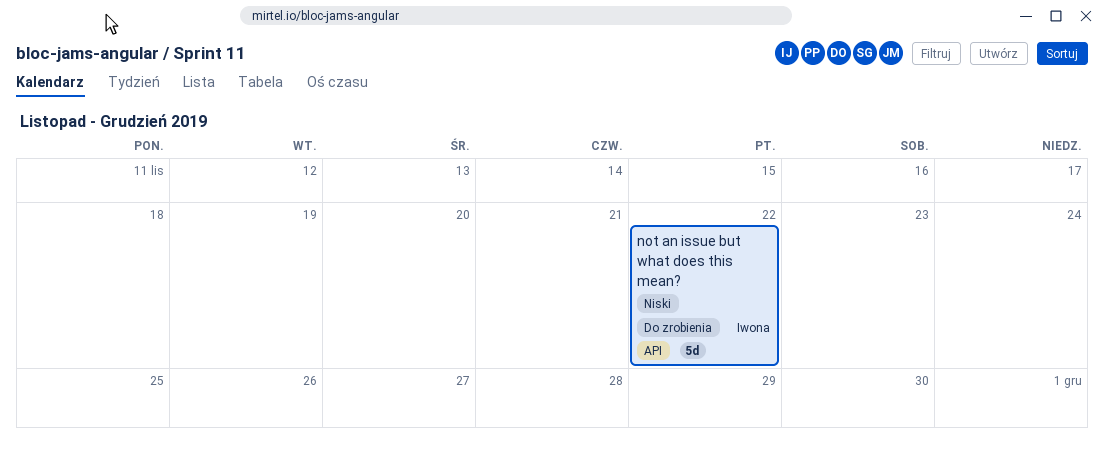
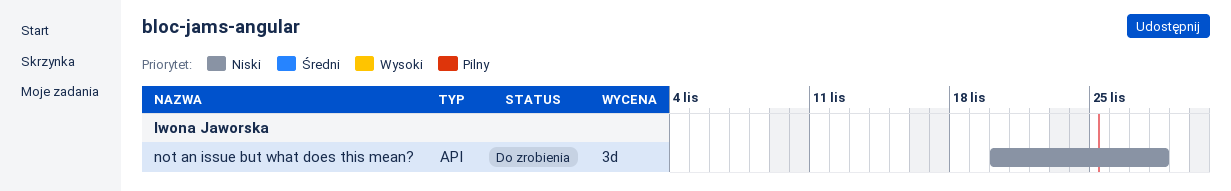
not an issue but what does this mean?, estimate: 5d -> 3d
not an issue but what does this mean?, due: Nov 22 -> Nov 28

